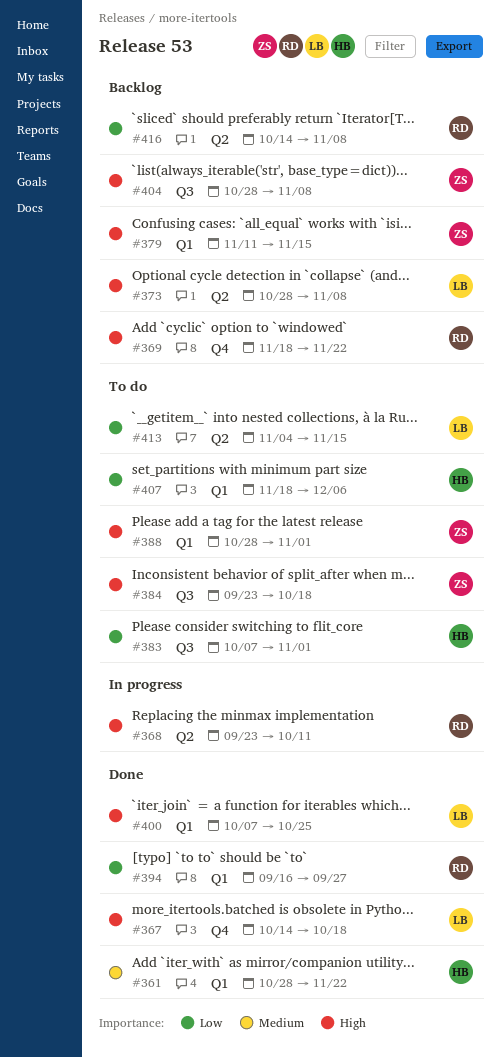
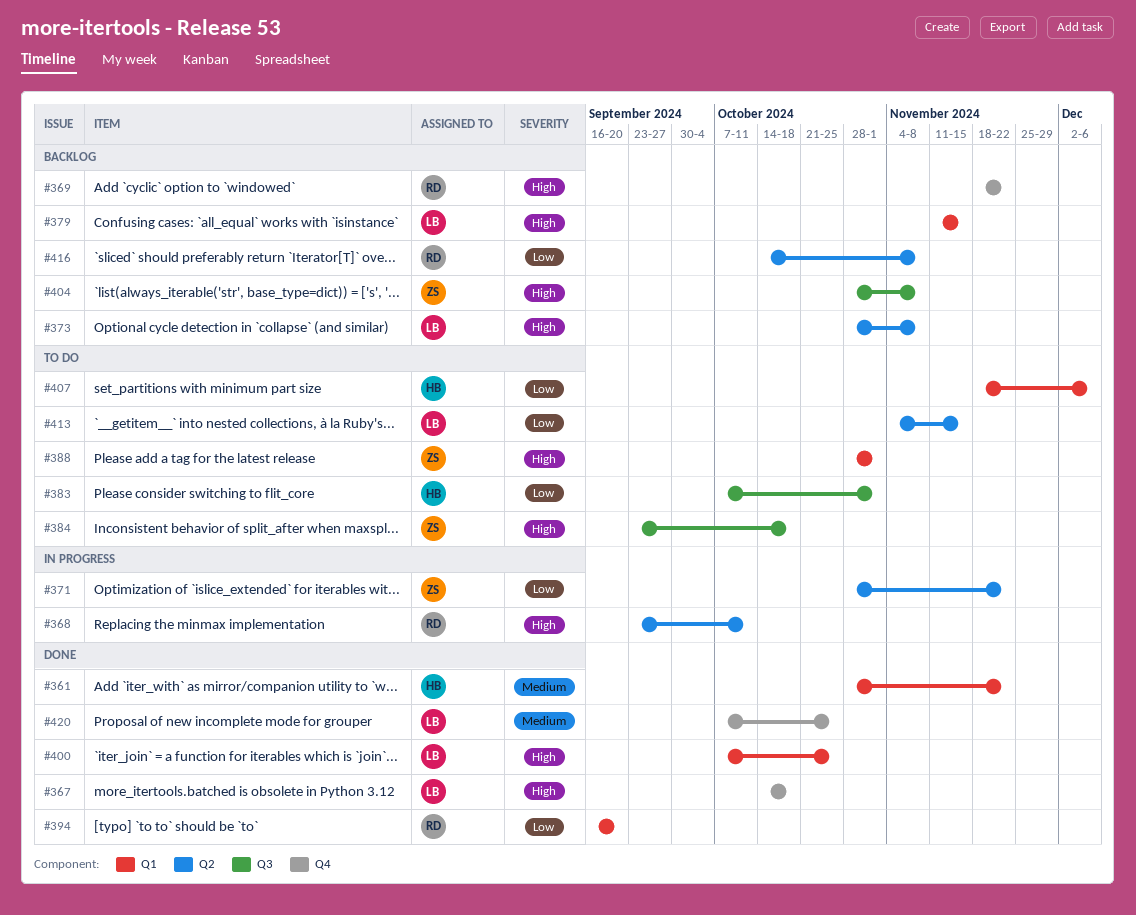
#371: none -> present
#379, owner: ZS -> LB
#394, due: Sep 27 -> Sep 20
#420: none -> present

